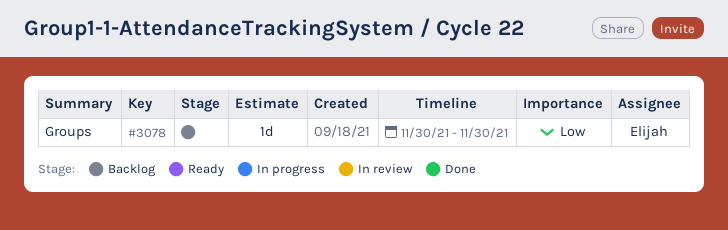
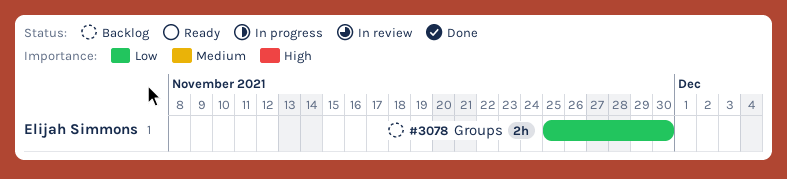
#3078, estimate: 1d -> 2h
#3078, start: Nov 30 -> Nov 25

